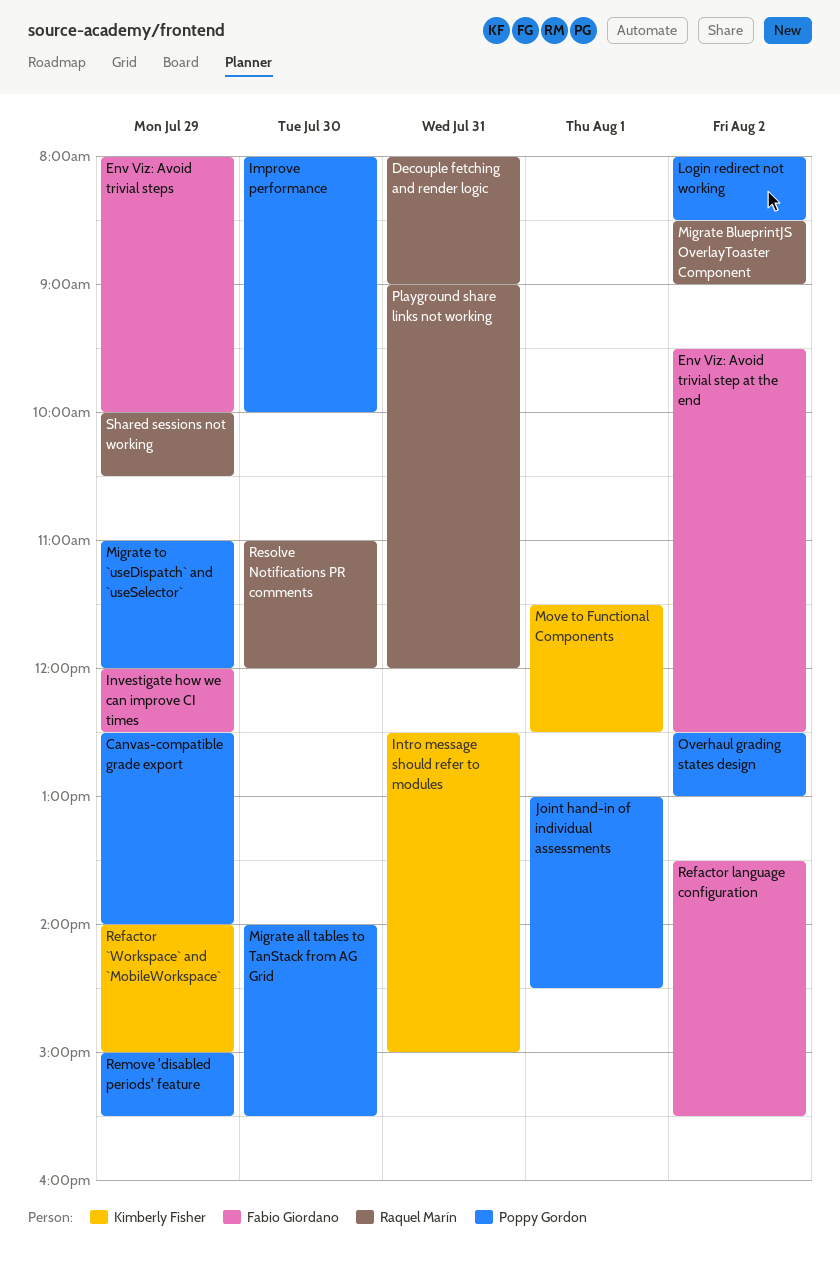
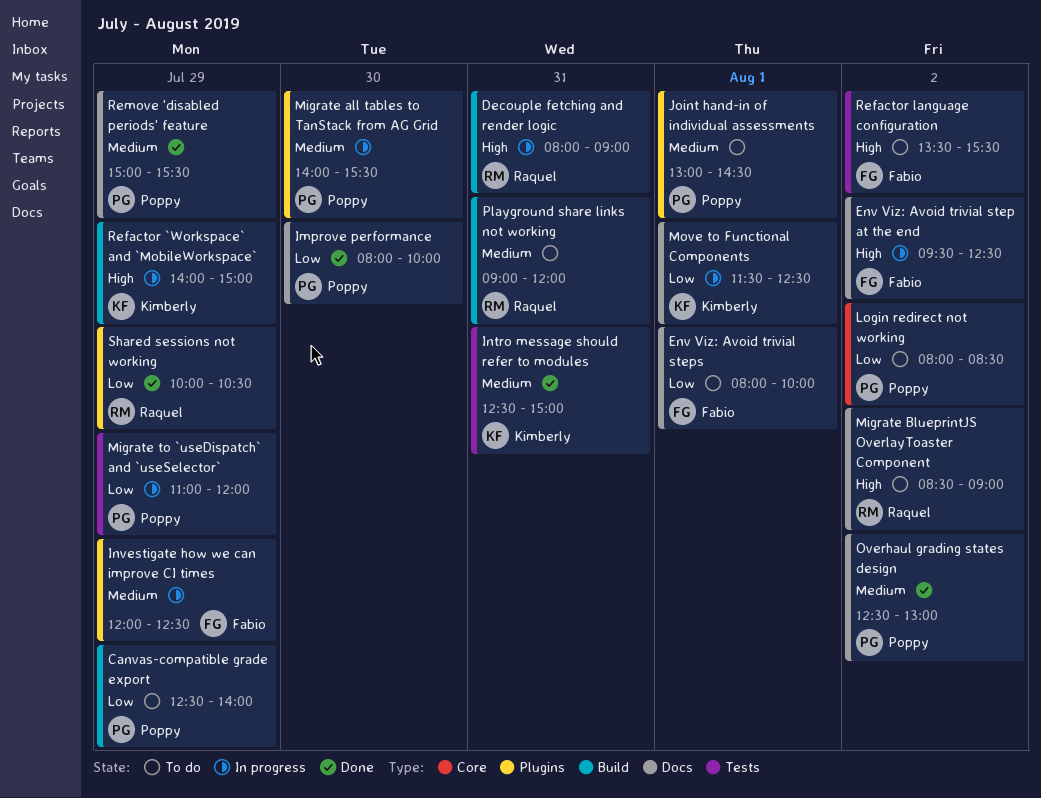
Env Viz: Avoid trivial steps, day: Jul 29 -> Aug 1
Resolve Notifications PR comments: present -> none

